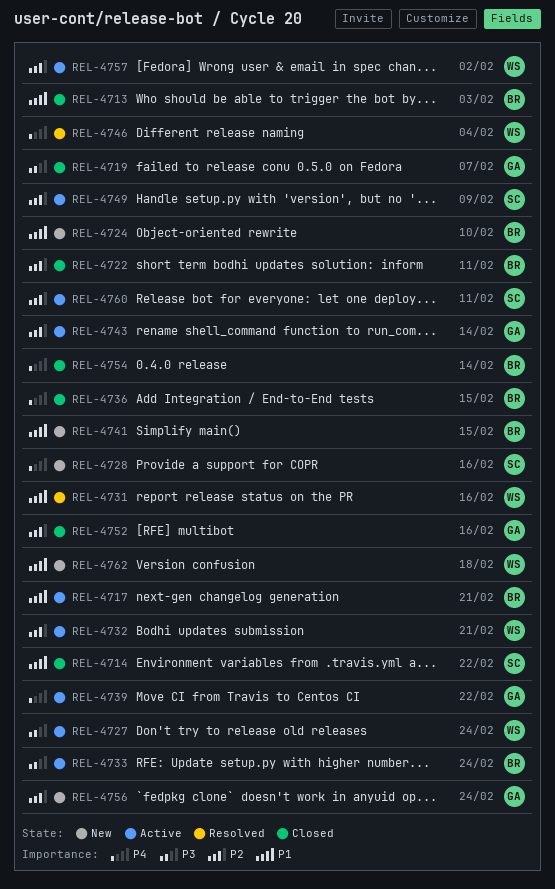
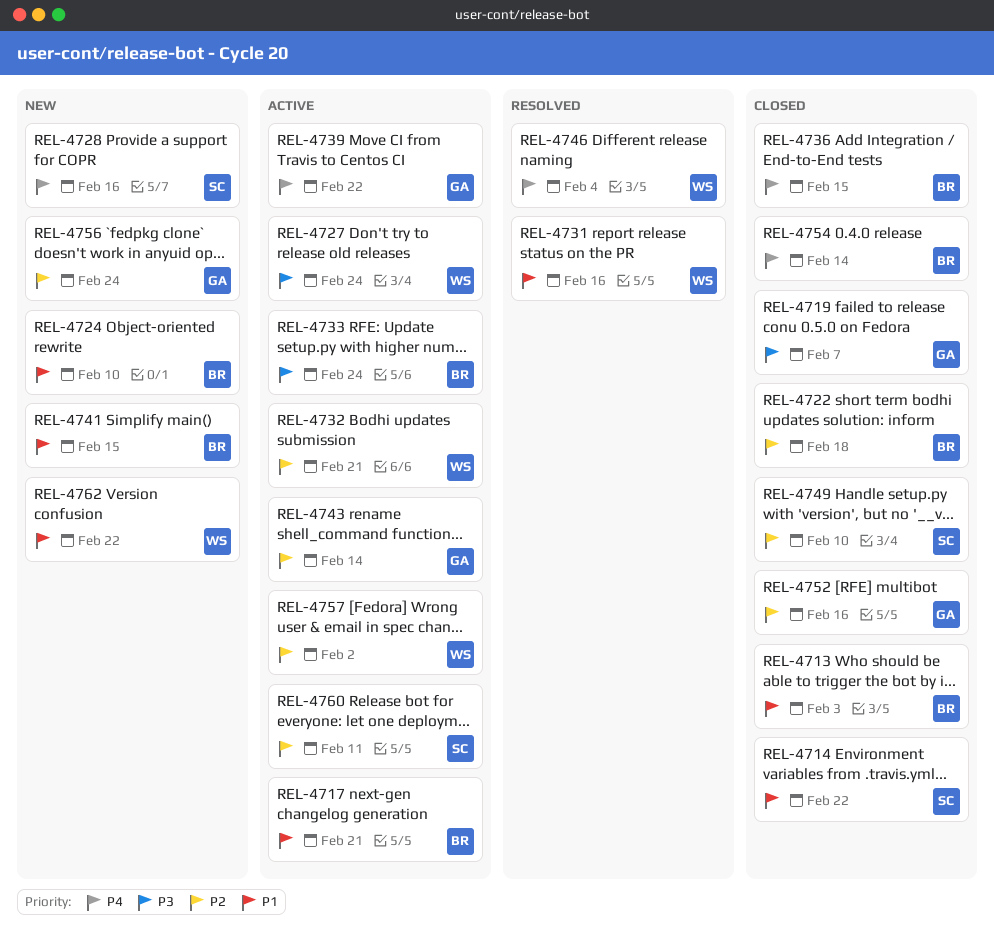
REL-4722, due: Feb 11 -> Feb 18
REL-4749, status: Active -> Closed
REL-4749, due: Feb 9 -> Feb 10
REL-4762, due: Feb 18 -> Feb 22

